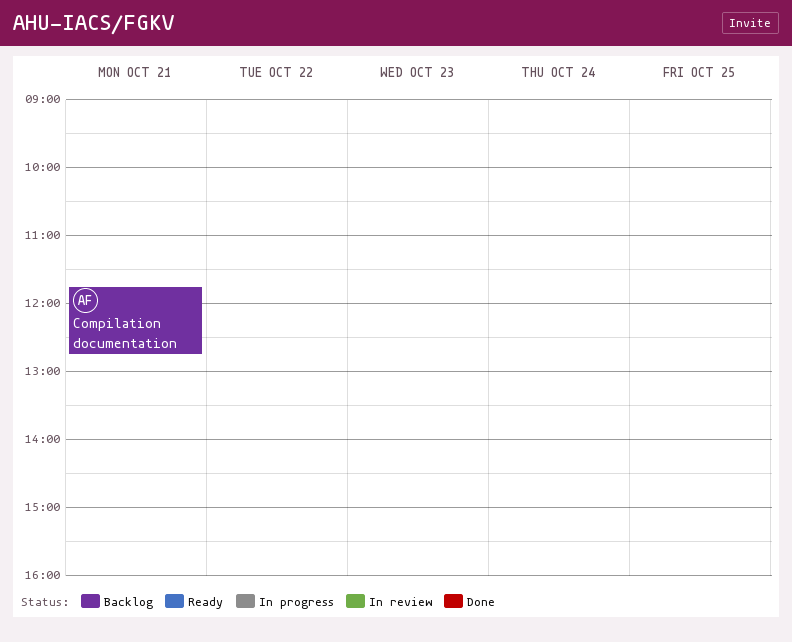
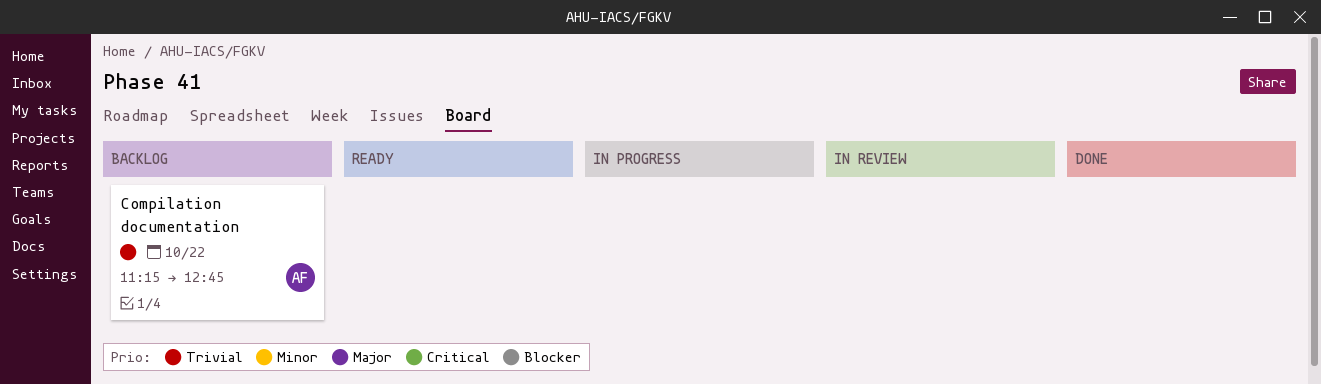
Compilation documentation, day: Oct 21 -> Oct 22
Compilation documentation, begins: 11:45 -> 11:15

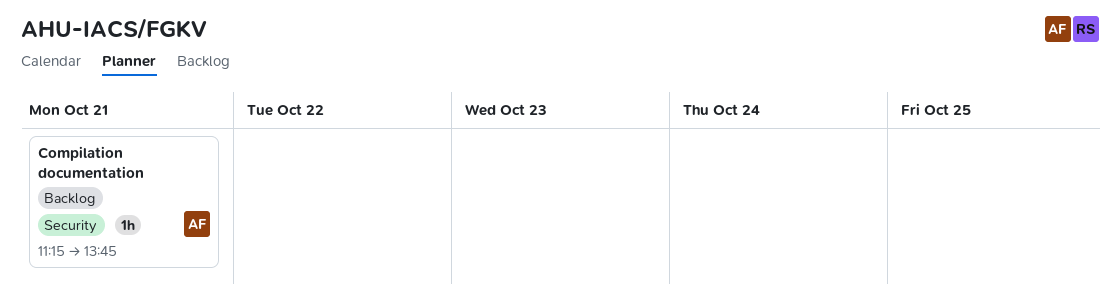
Compilation documentation, day: Oct 22 -> Oct 21
Compilation documentation, ends: 12:45 -> 13:45

